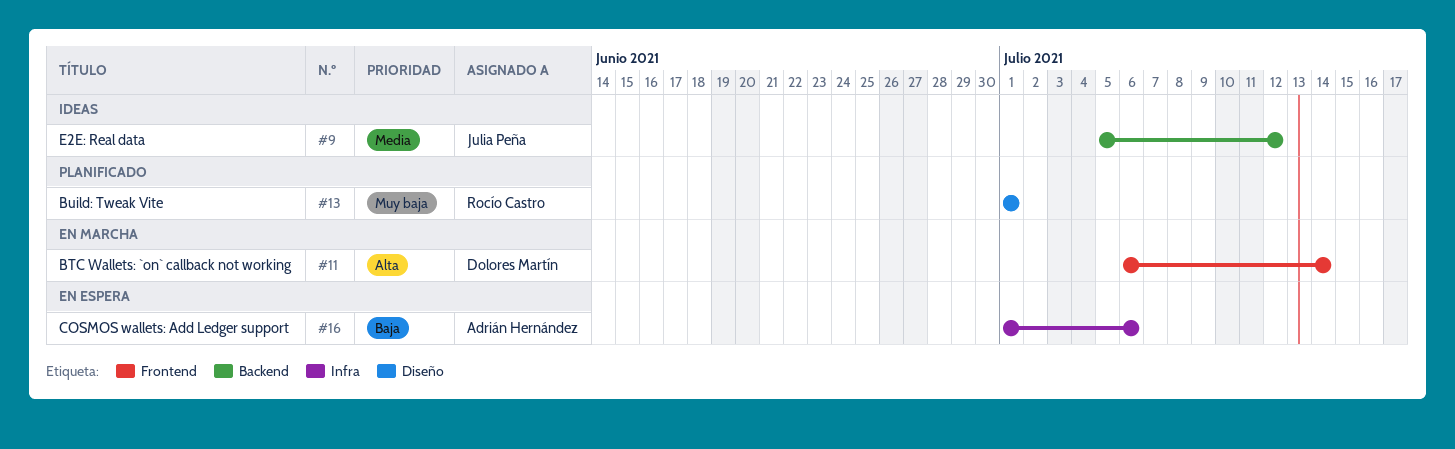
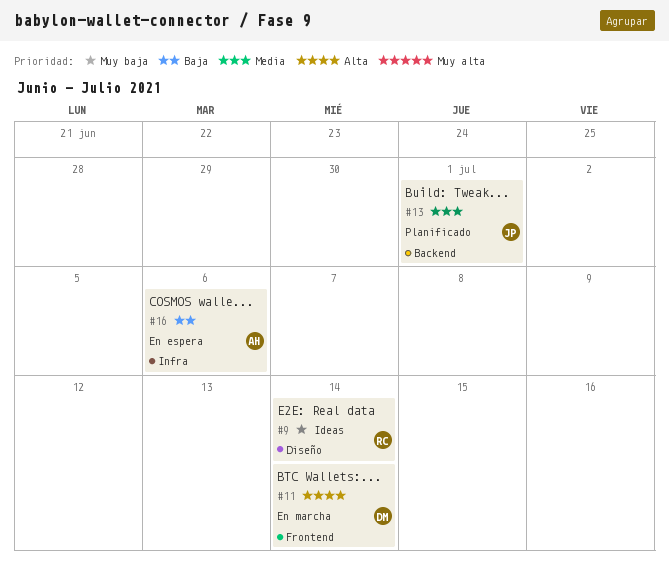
#9, owner: Julia Peña -> Rocío Castro
#9, priority: Media -> Muy baja
#9, label: Backend -> Diseño
#9, due: Jul 12 -> Jul 14
#13, owner: Rocío Castro -> Julia Peña
#13, priority: Muy baja -> Media
#13, label: Diseño -> Backend

